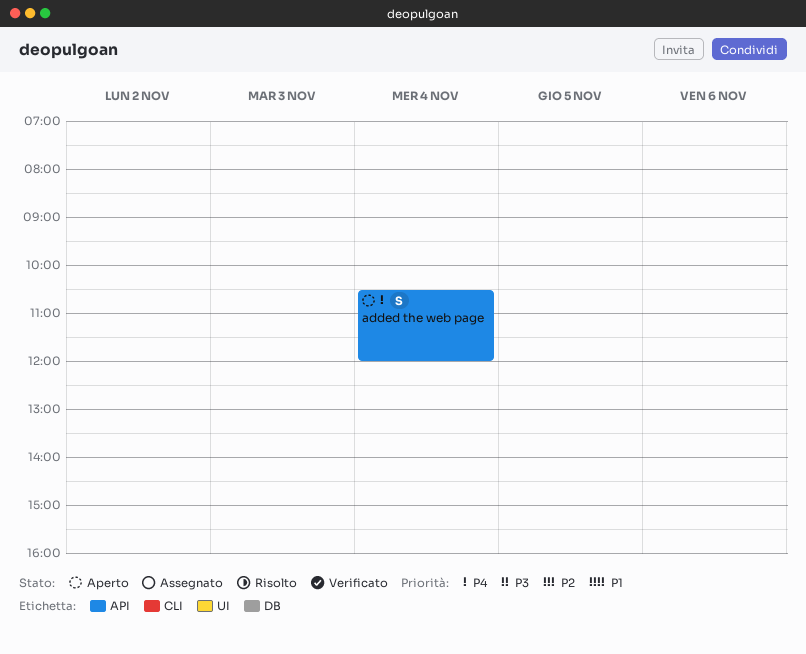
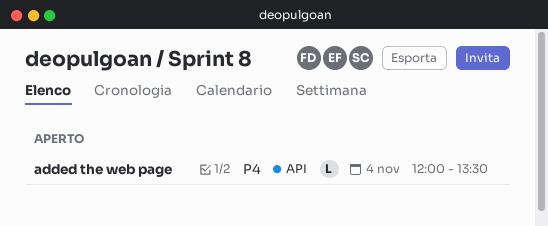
added the web page, estimate: S -> L
added the web page, begins: 10:30 -> 12:00
added the web page, ends: 12:00 -> 13:30

